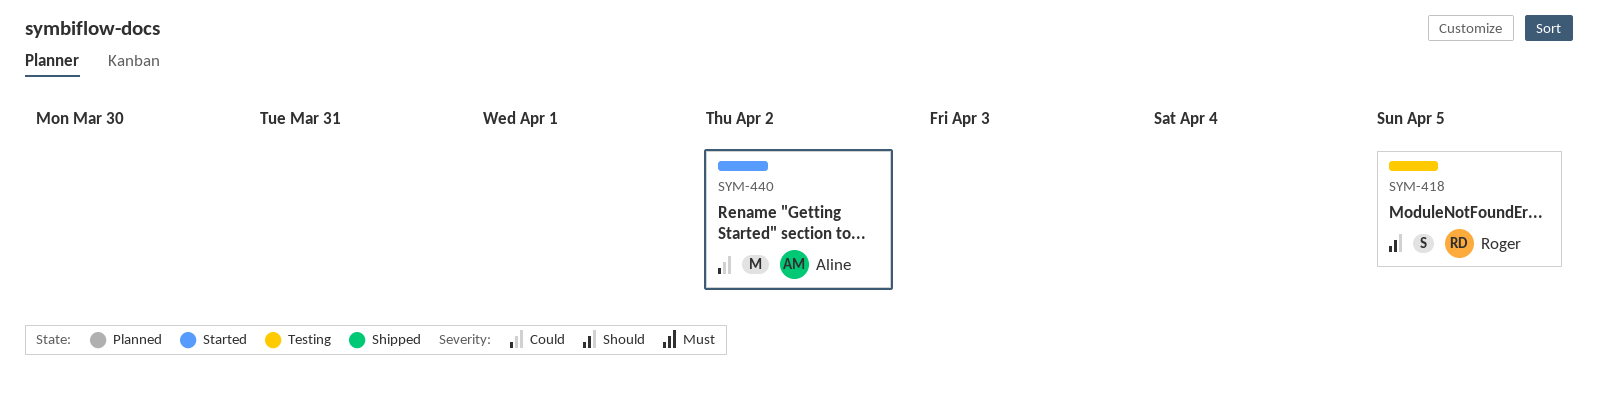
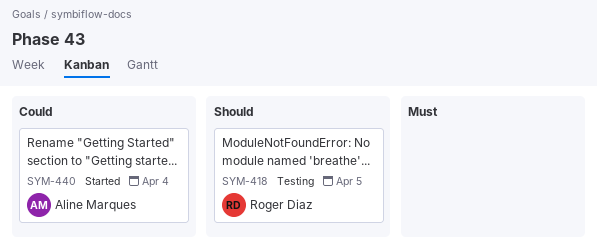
SYM-440, due: Apr 2 -> Apr 4

